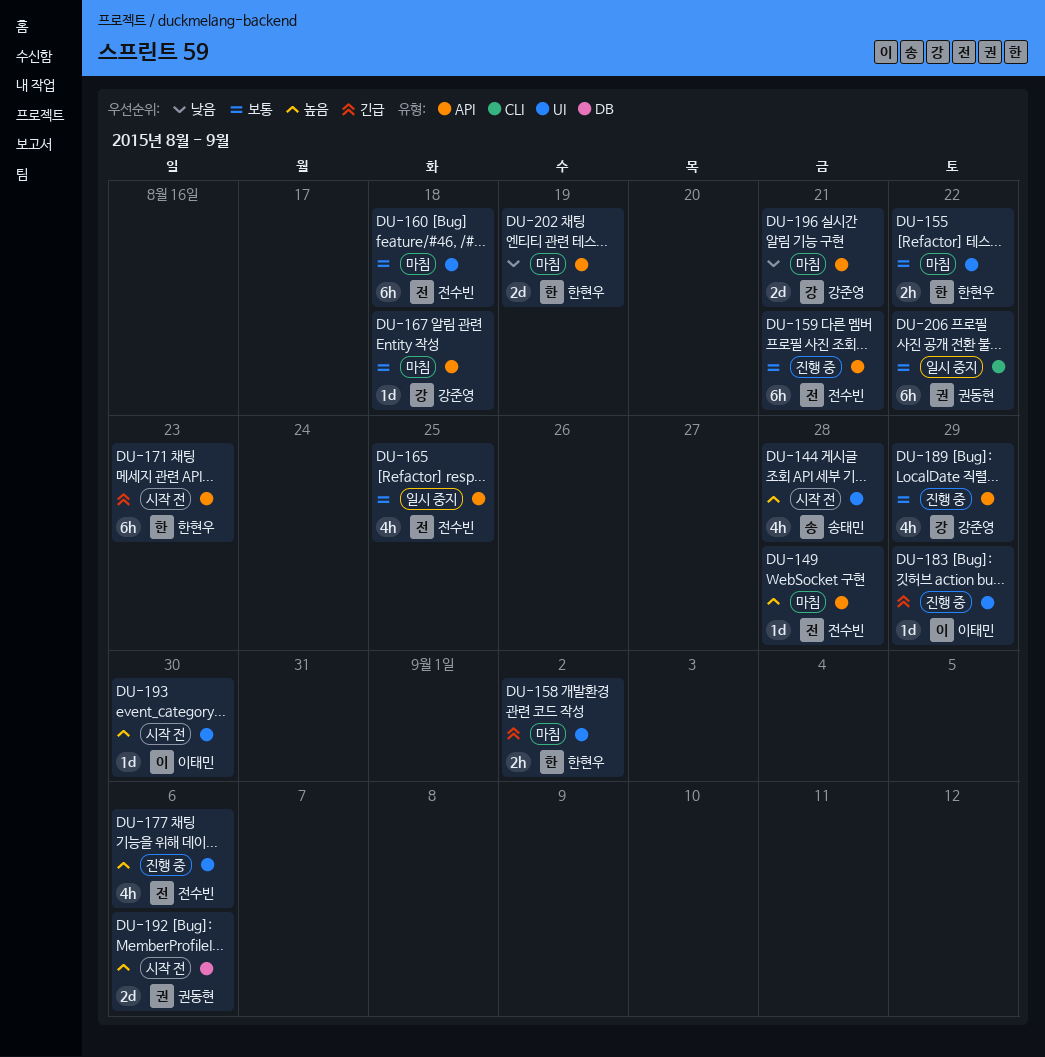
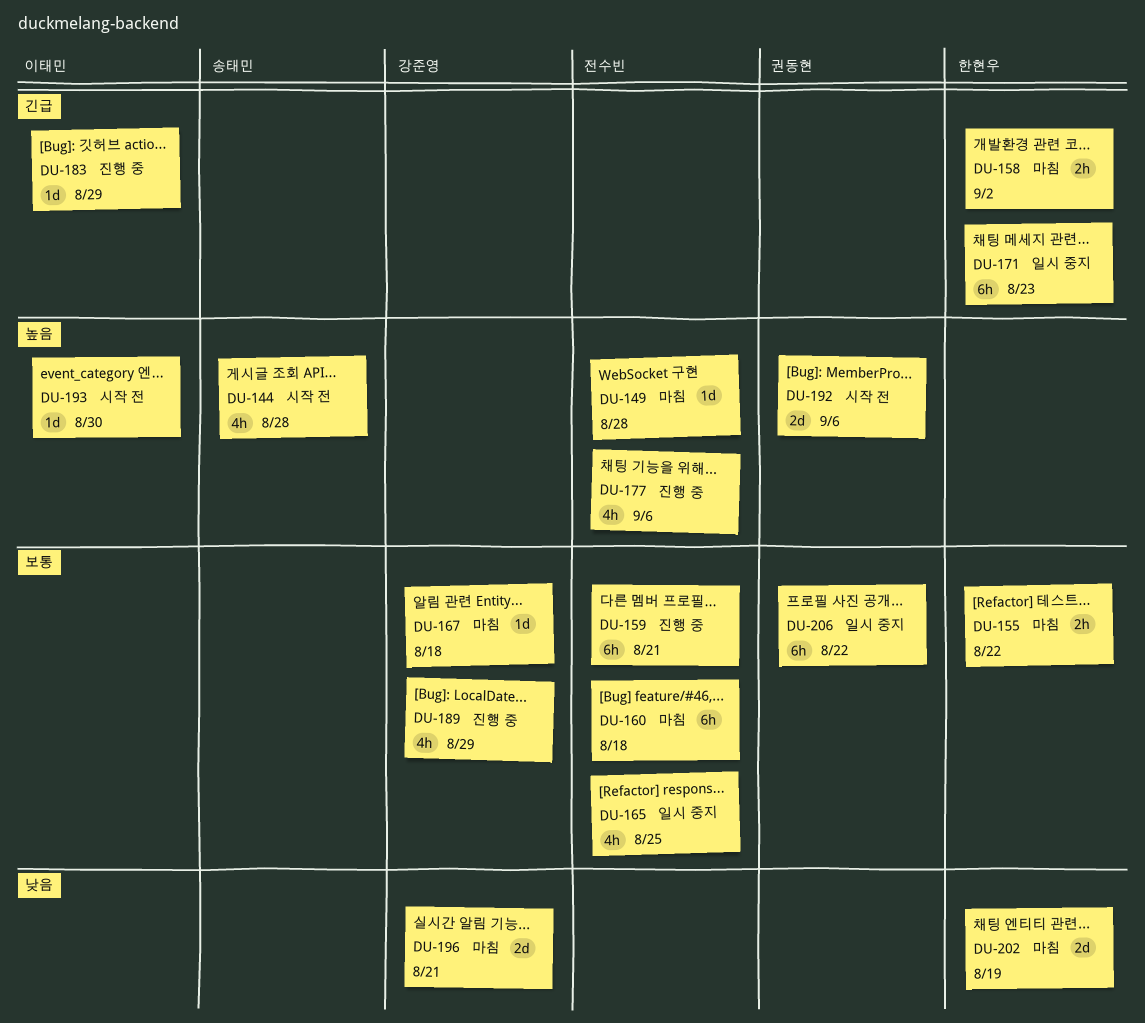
DU-171, status: 시작 전 -> 일시 중지

